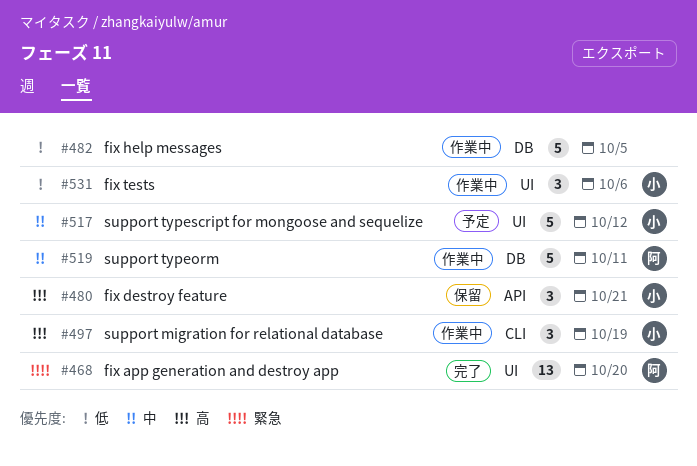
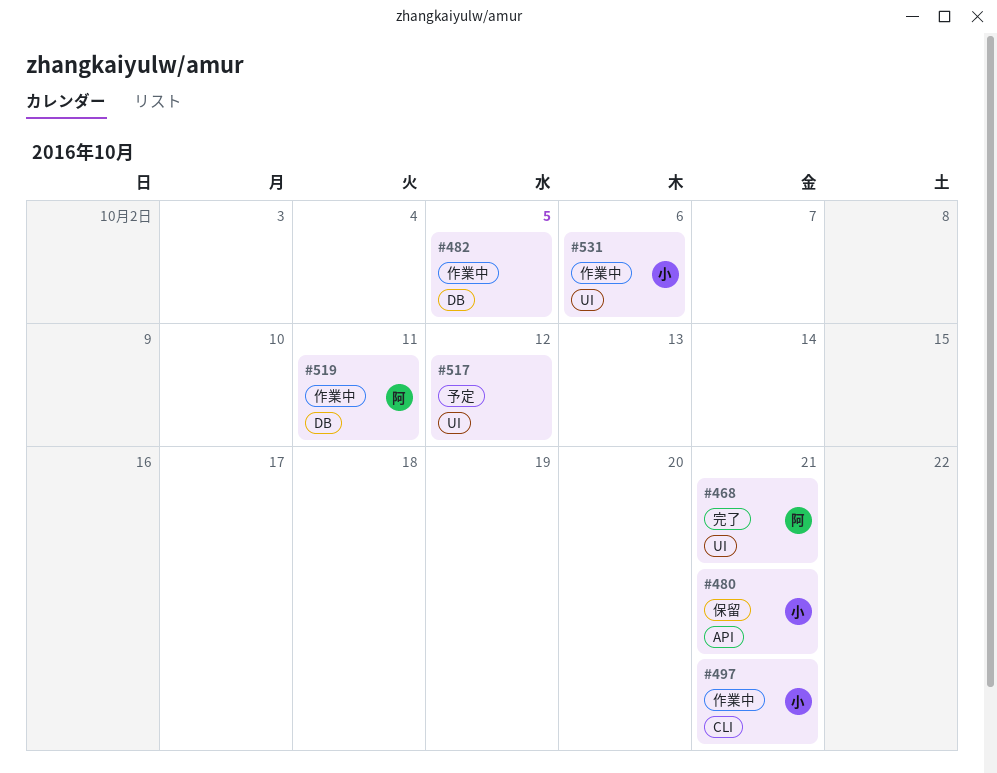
#468, due: Oct 20 -> Oct 21
#497, due: Oct 19 -> Oct 21
#517, owner: 小 -> none

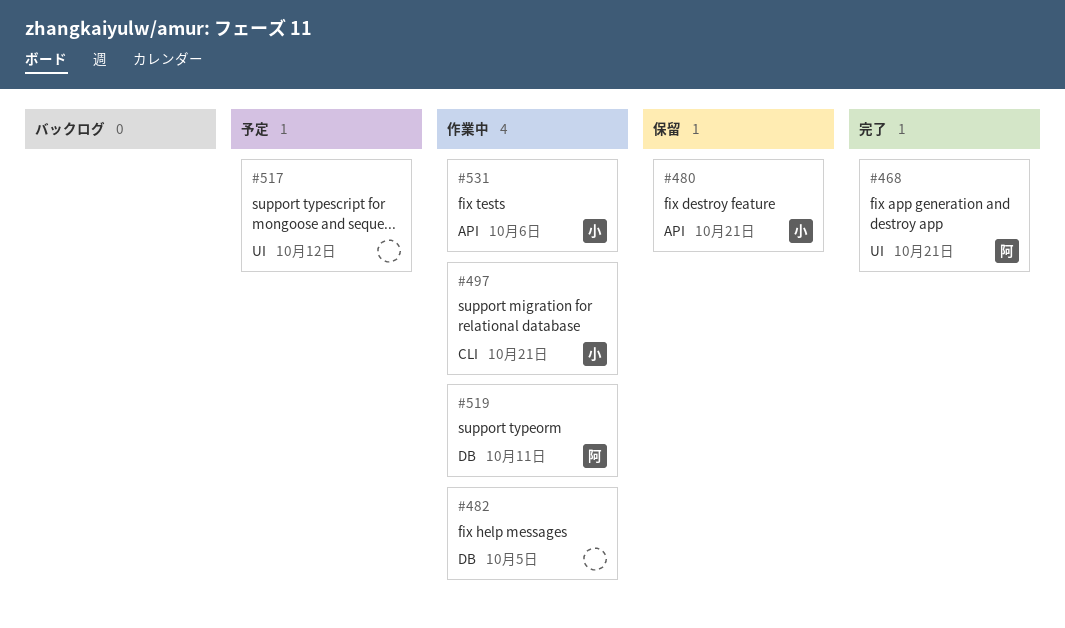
#531, label: UI -> API

